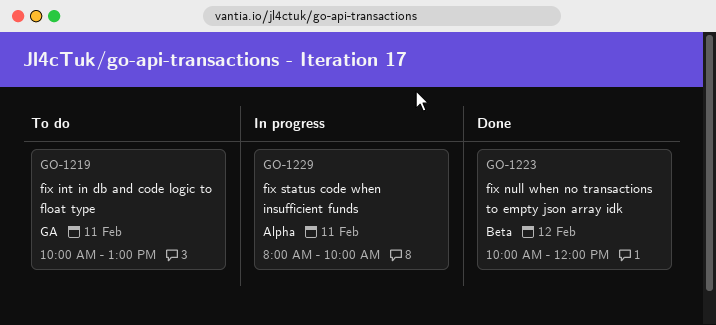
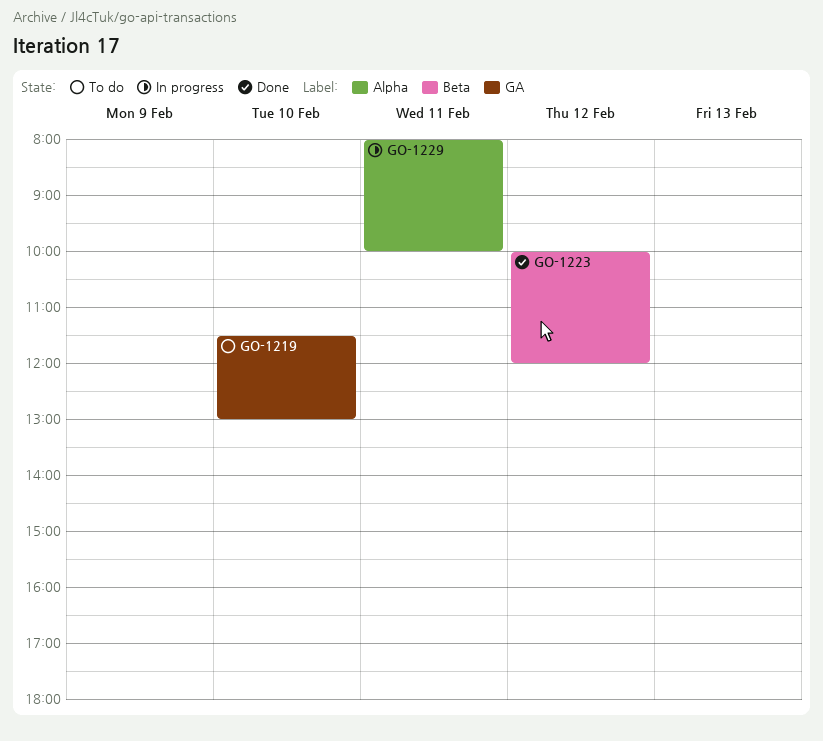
GO-1219, day: Feb 11 -> Feb 10
GO-1219, begins: 10:00 -> 11:30

